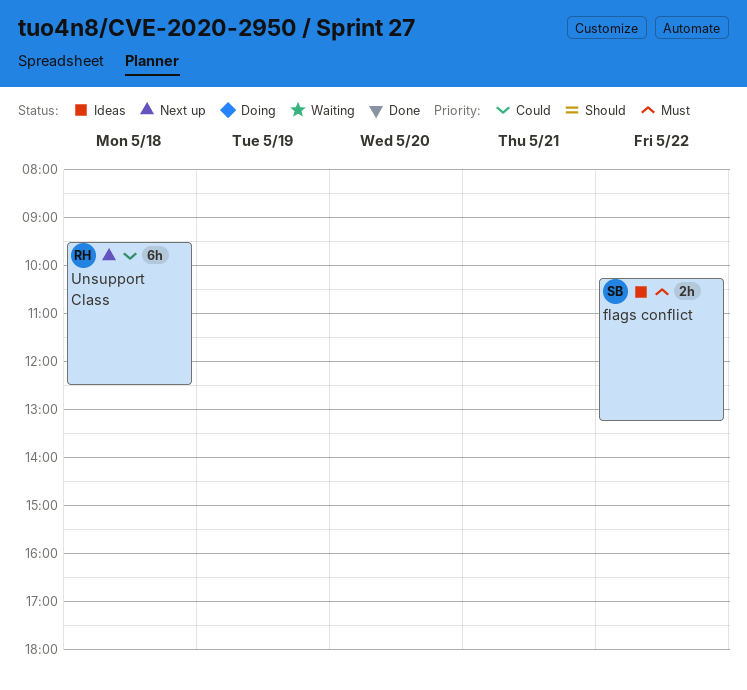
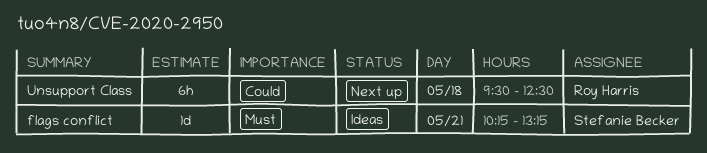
flags conflict, estimate: 2h -> 1d
flags conflict, day: May 22 -> May 21

